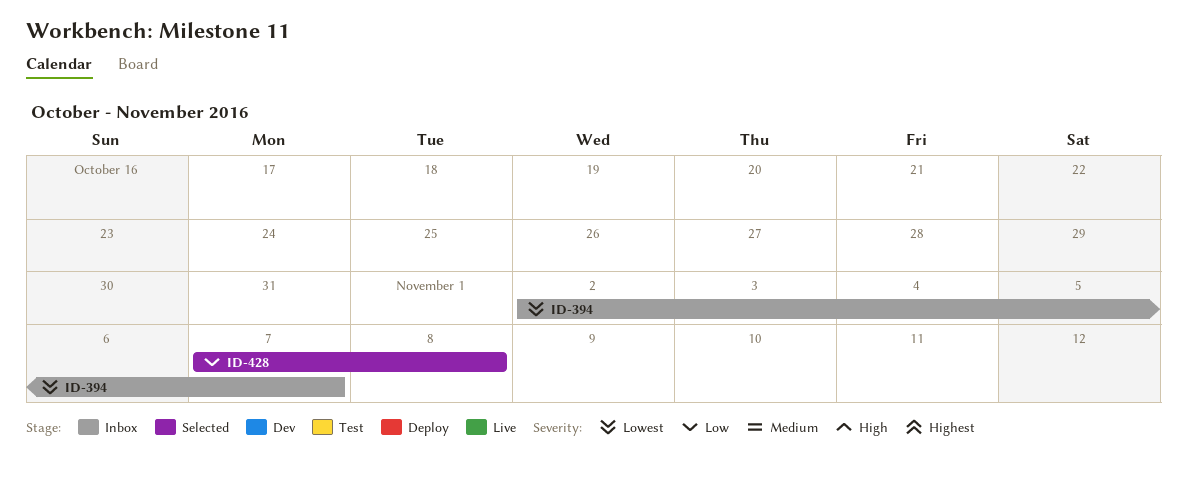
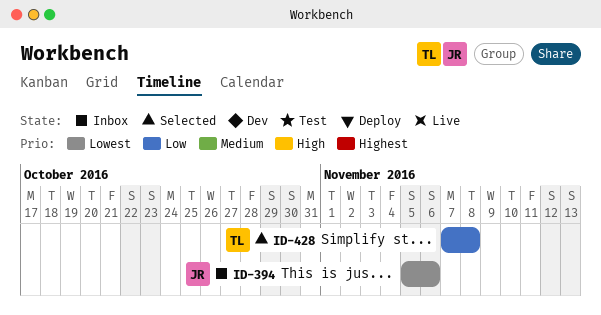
ID-394, start: Nov 2 -> Nov 5
ID-394, due: Nov 7 -> Nov 6

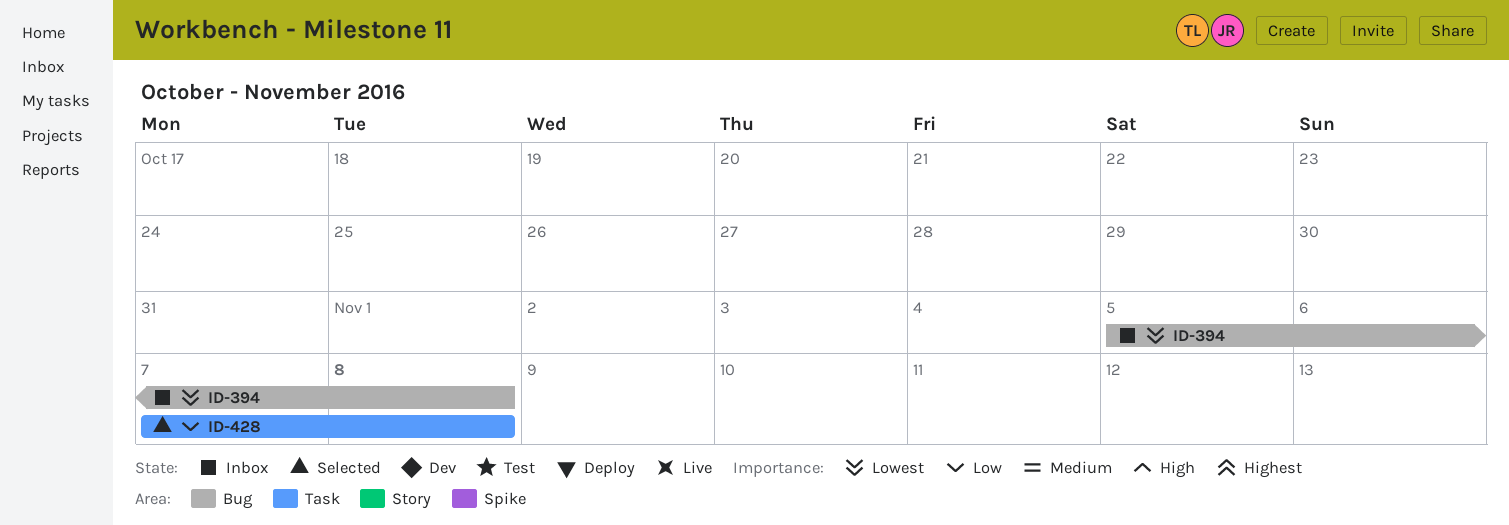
ID-394, due: Nov 6 -> Nov 8

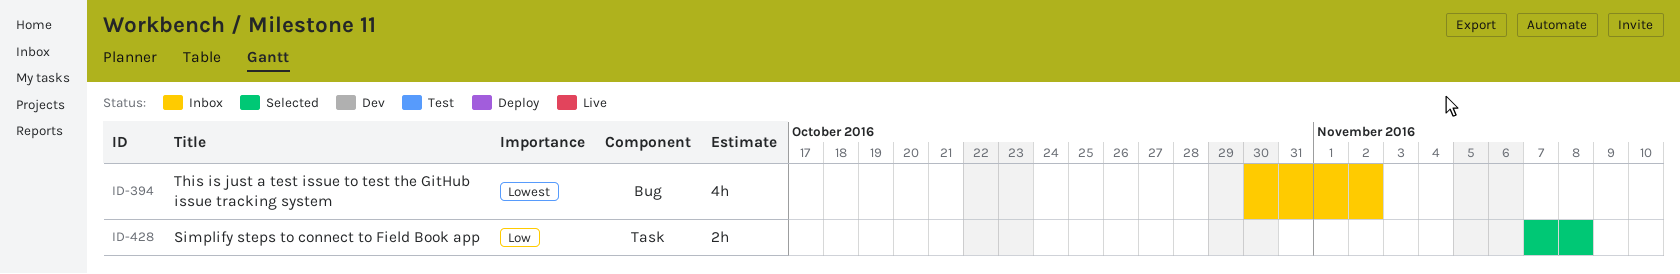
ID-394, start: Nov 5 -> Oct 30
ID-394, due: Nov 8 -> Nov 2

